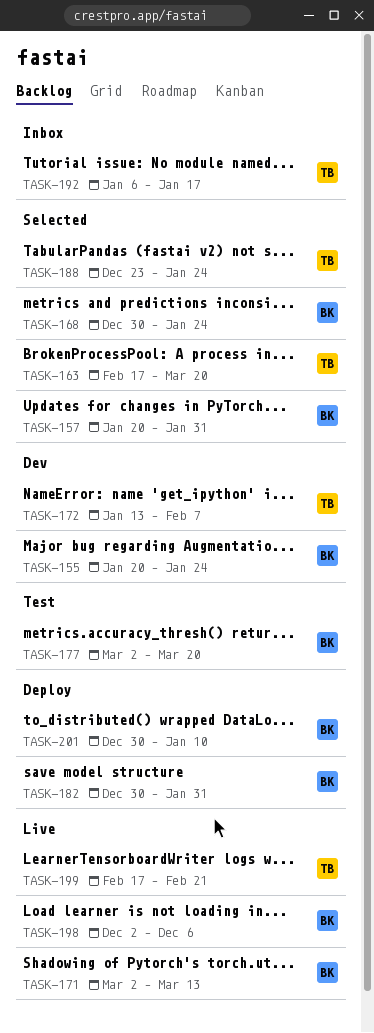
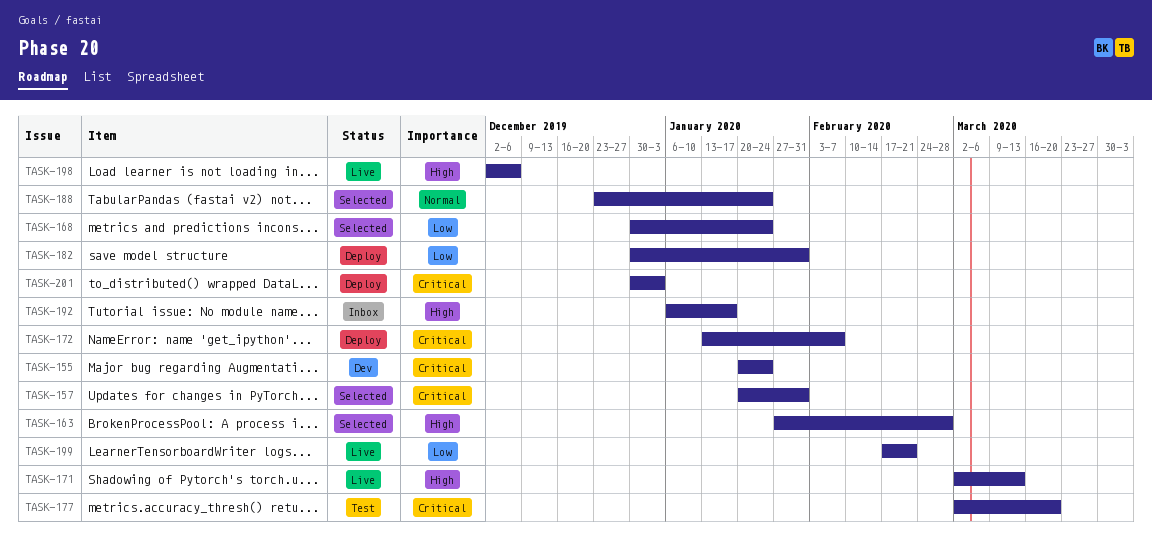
TASK-163, start: Feb 17 -> Jan 27
TASK-163, due: Mar 20 -> Feb 28
TASK-172, status: Dev -> Deploy
TASK-201, due: Jan 10 -> Jan 3

